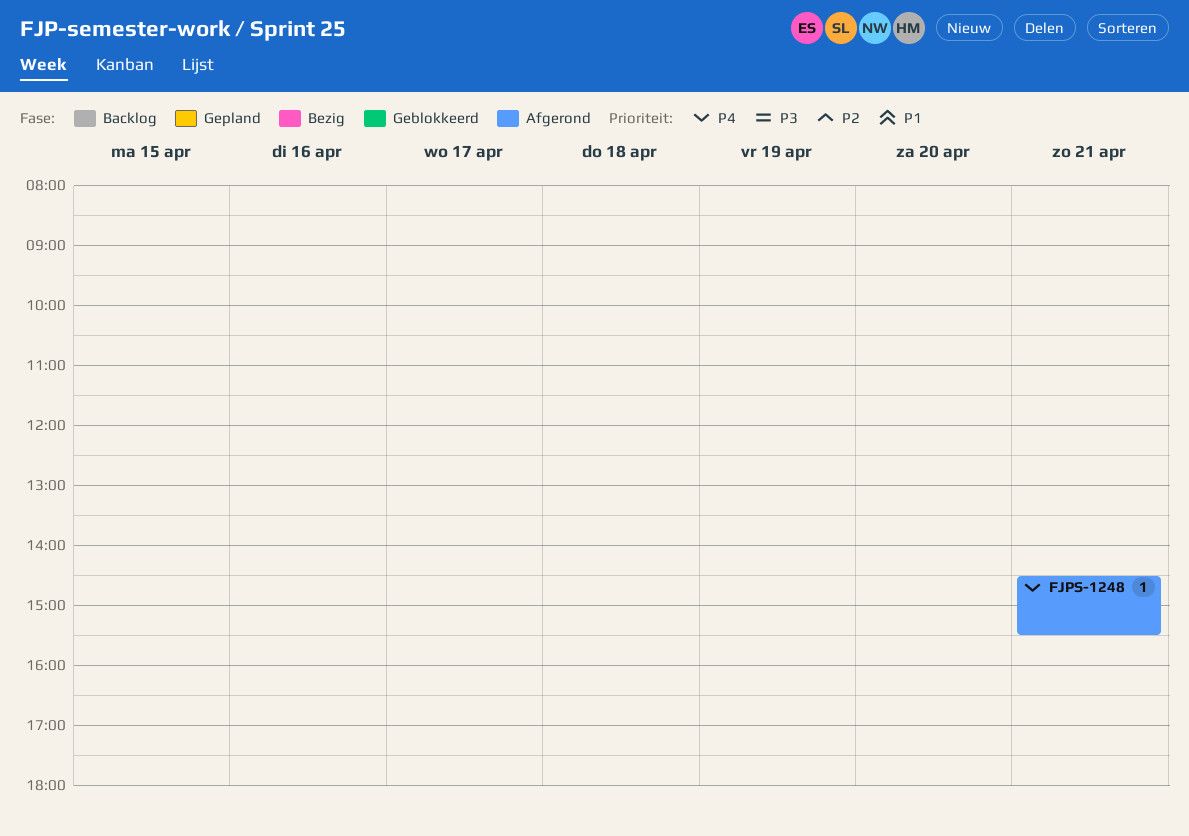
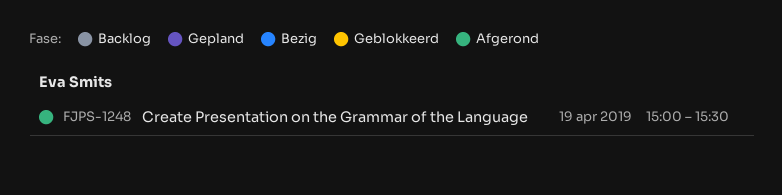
FJPS-1248, day: Apr 21 -> Apr 19
FJPS-1248, begins: 14:30 -> 15:00

